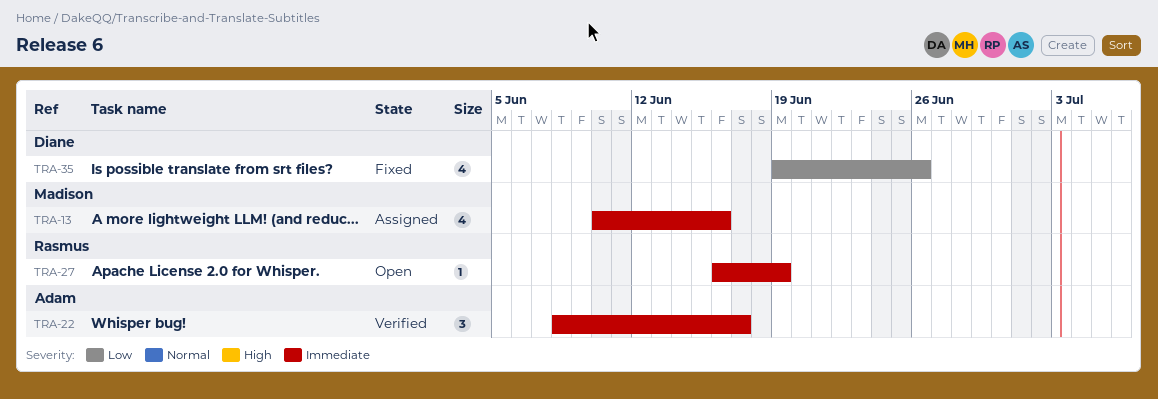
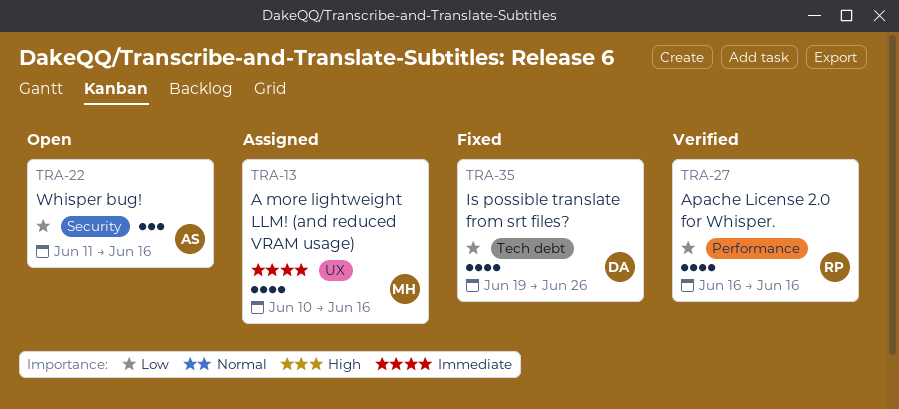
TRA-22, status: Verified -> Open
TRA-22, priority: Immediate -> Low
TRA-22, start: Jun 8 -> Jun 11
TRA-22, due: Jun 17 -> Jun 16
TRA-27, status: Open -> Verified
TRA-27, priority: Immediate -> Low
TRA-27, estimate: 1 -> 4
TRA-27, due: Jun 19 -> Jun 16

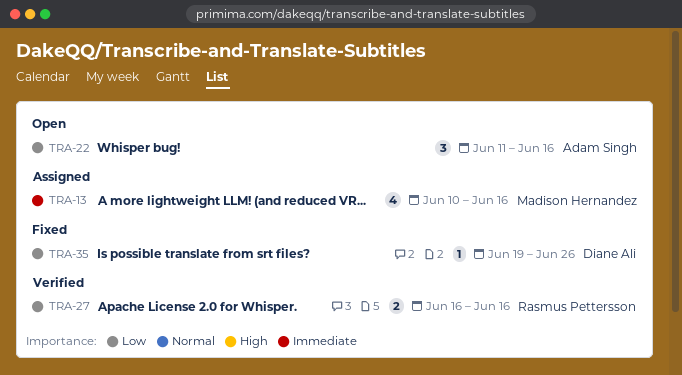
TRA-27, estimate: 4 -> 2
TRA-35, estimate: 4 -> 1

